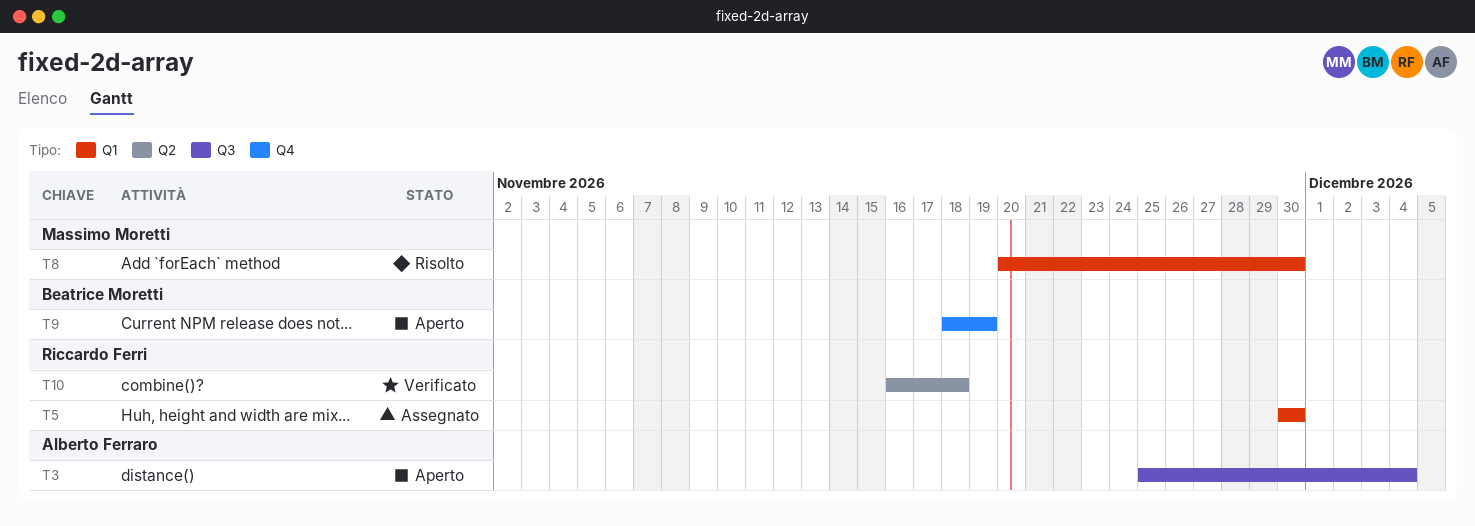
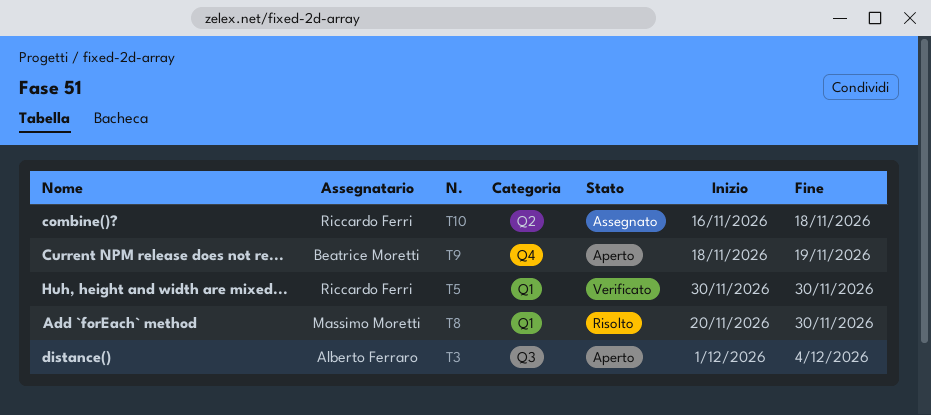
T3, start: Nov 25 -> Dec 1
T5, status: Assegnato -> Verificato
T10, status: Verificato -> Assegnato

